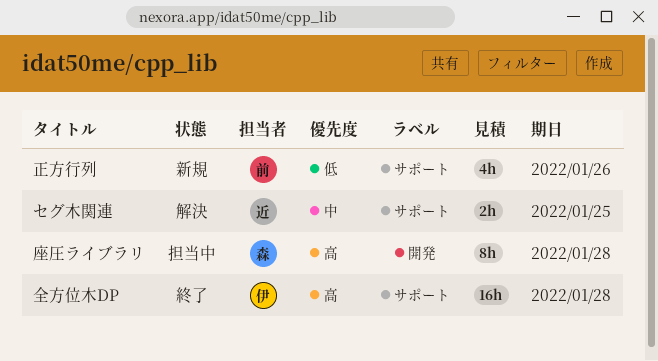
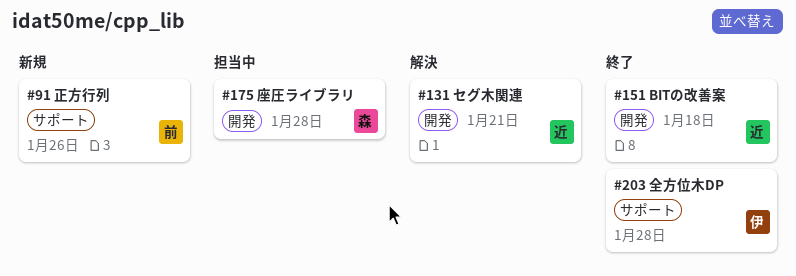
BITの改善案: none -> present
セグ木関連, label: サポート -> 開発
セグ木関連, due: Jan 25 -> Jan 21

